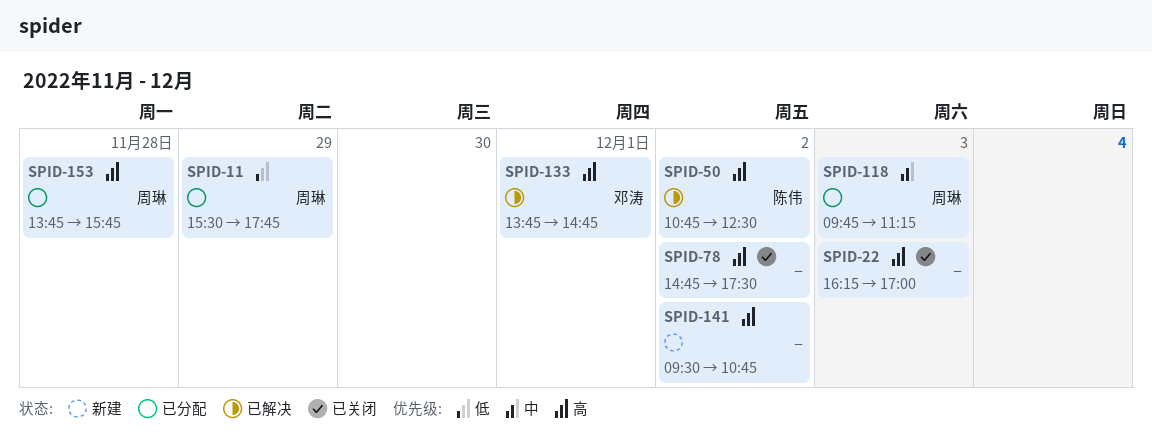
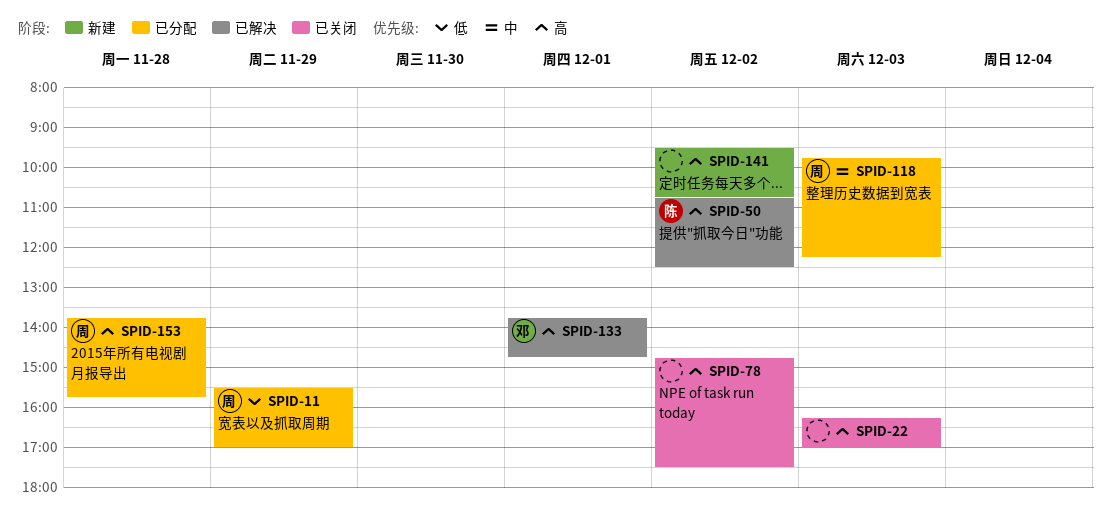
SPID-11, ends: 17:45 -> 17:00
SPID-118, ends: 11:15 -> 12:15

